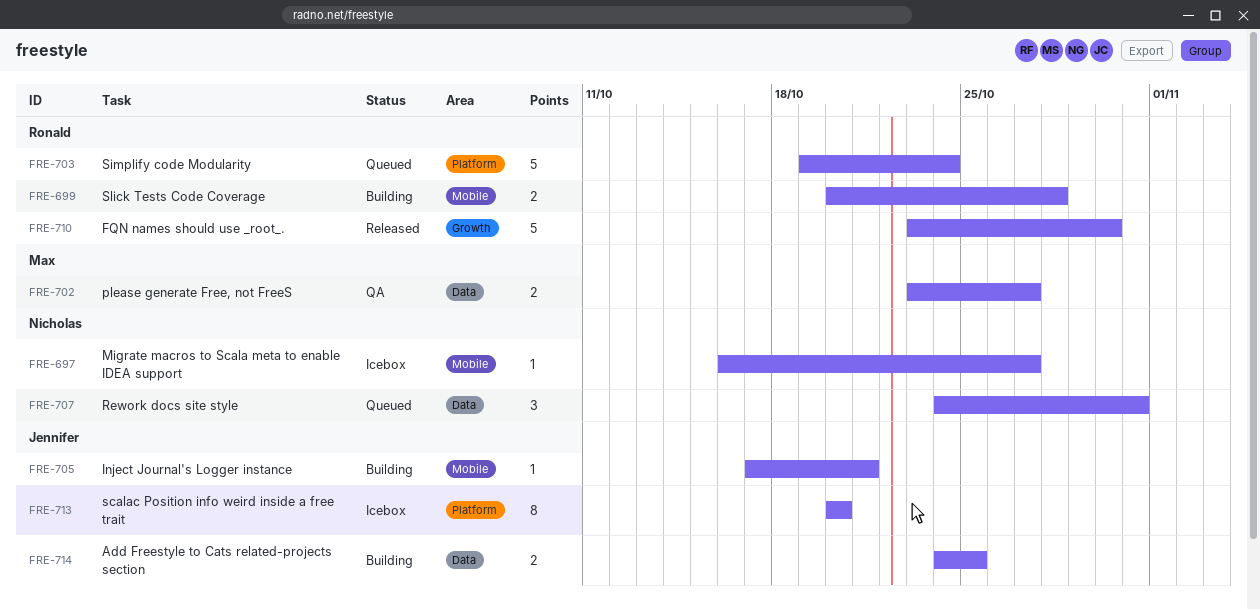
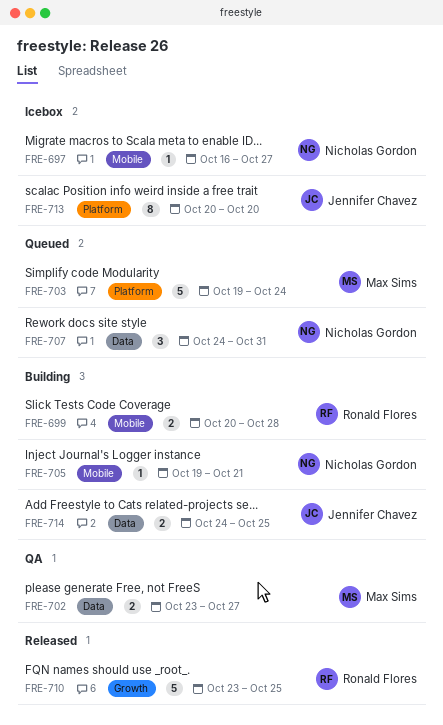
FRE-703, owner: Ronald Flores -> Max Sims
FRE-705, owner: Jennifer Chavez -> Nicholas Gordon
FRE-705, start: Oct 17 -> Oct 19
FRE-710, due: Oct 30 -> Oct 25

